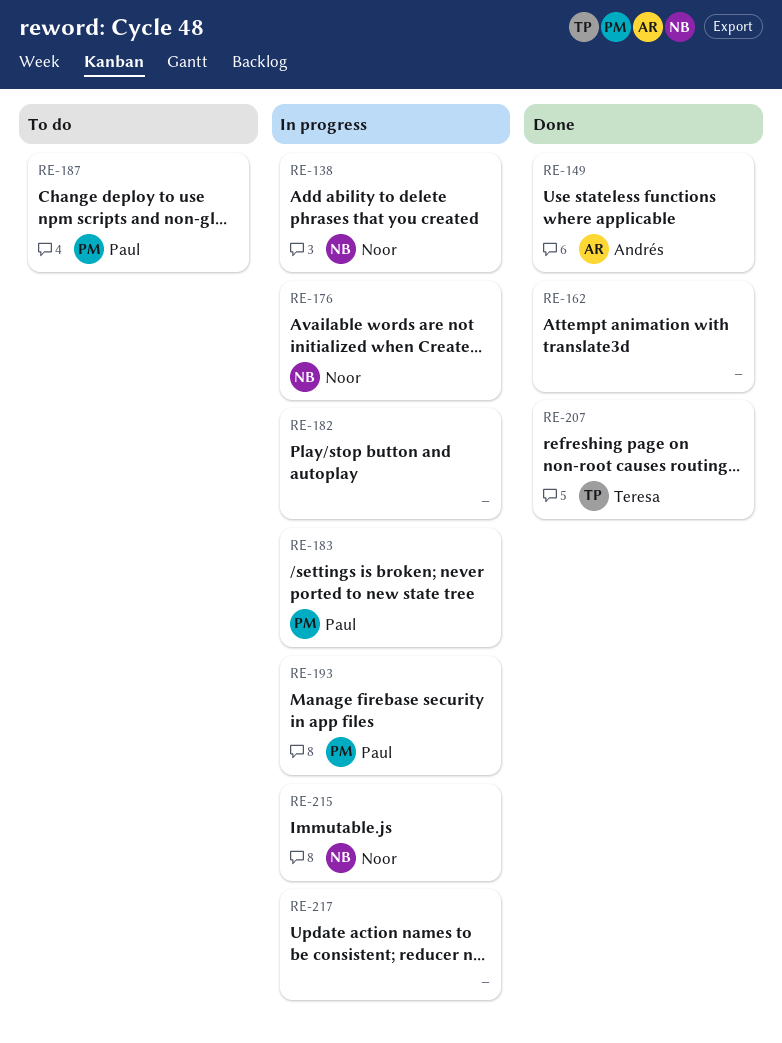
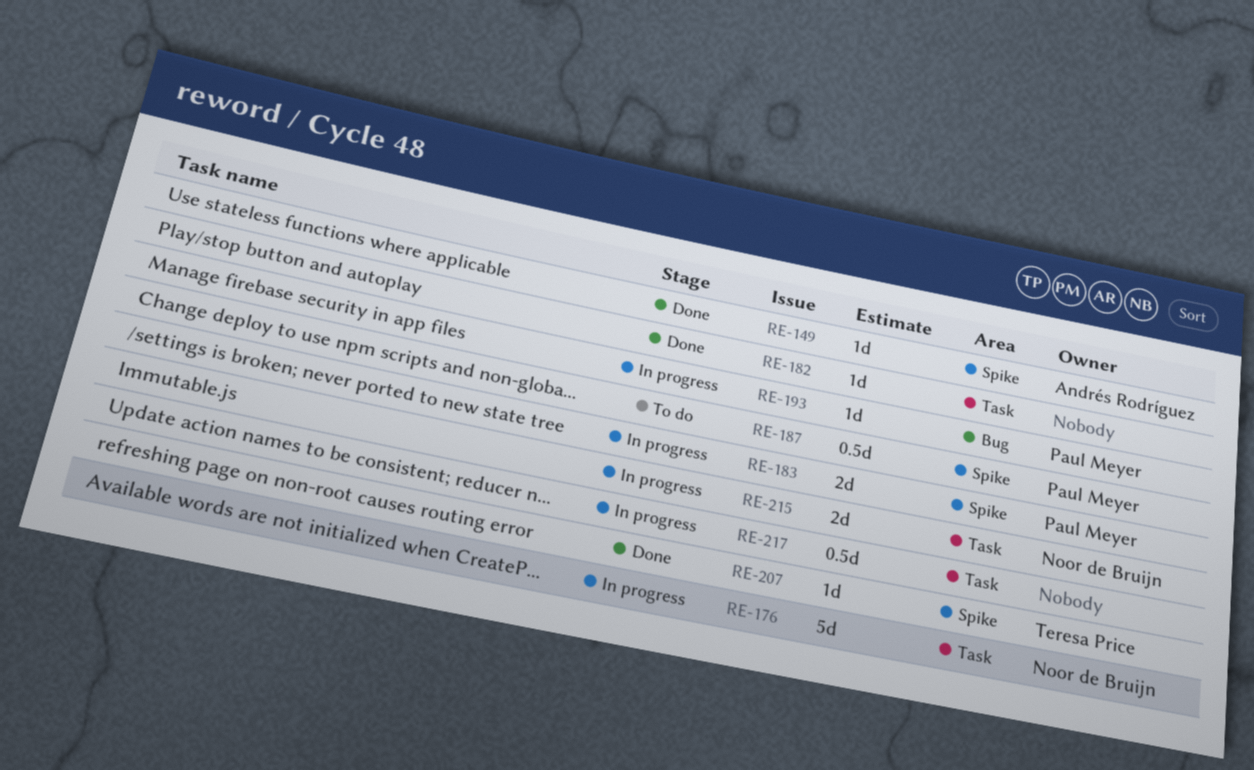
RE-138: present -> none
RE-162: present -> none
RE-182, status: In progress -> Done

